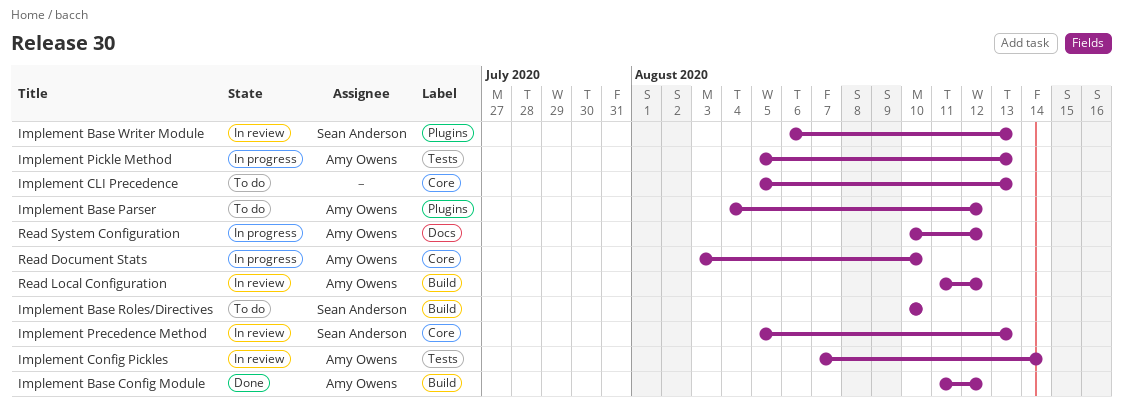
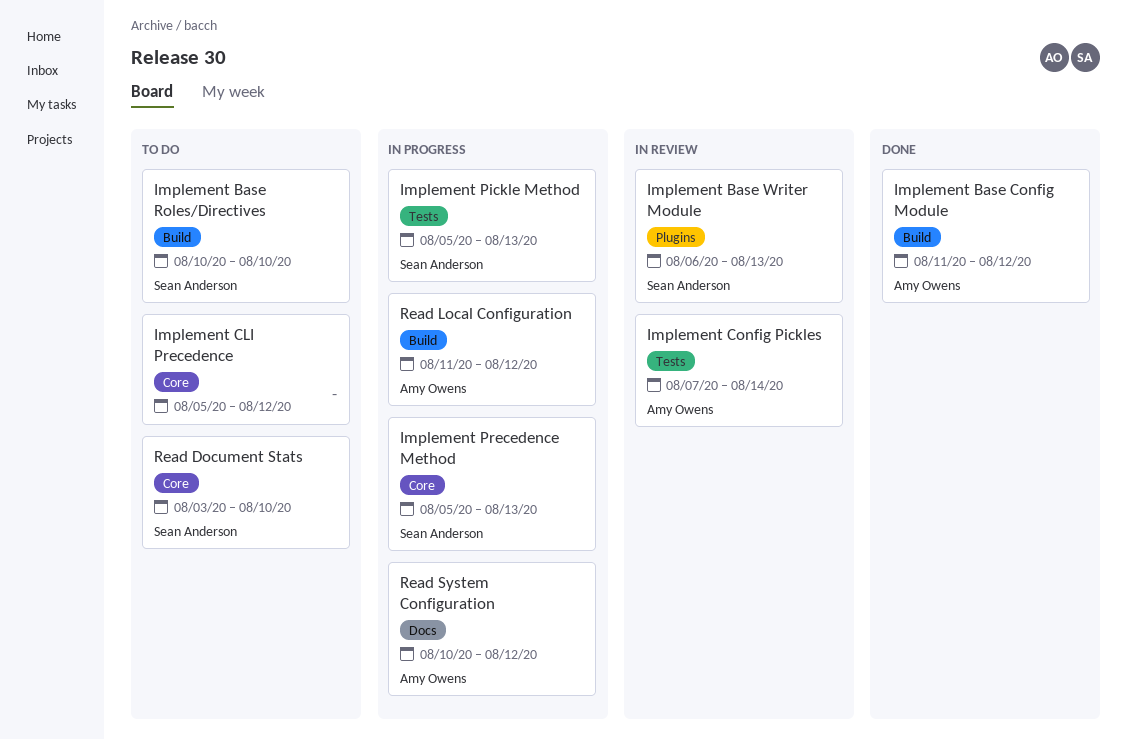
Implement Base Parser: present -> none
Implement CLI Precedence, due: Aug 13 -> Aug 12
Implement Pickle Method, owner: Amy Owens -> Sean Anderson
Implement Precedence Method, status: In review -> In progress
Read Document Stats, status: In progress -> To do
Read Document Stats, owner: Amy Owens -> Sean Anderson
Read Local Configuration, status: In review -> In progress

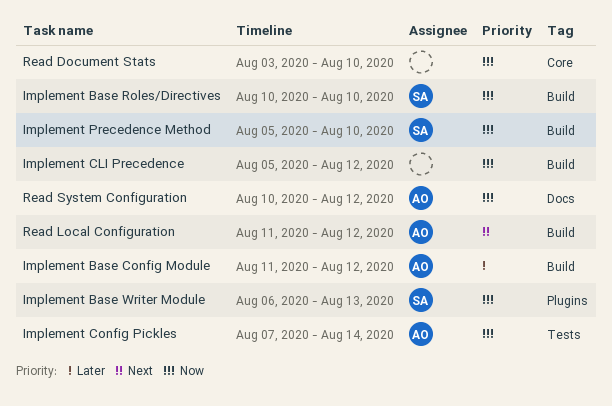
Implement CLI Precedence, label: Core -> Build
Implement Pickle Method: present -> none
Implement Precedence Method, label: Core -> Build
Implement Precedence Method, due: Aug 13 -> Aug 10
Read Document Stats, owner: Sean Anderson -> none

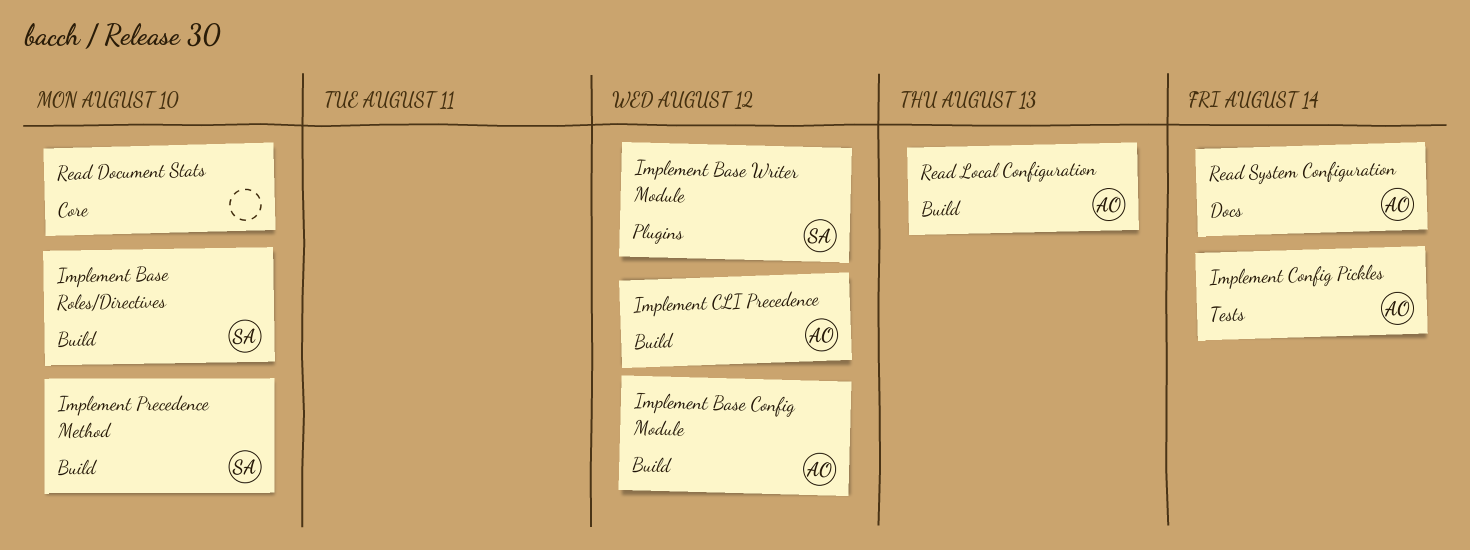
Implement Base Writer Module, due: Aug 13 -> Aug 12
Implement CLI Precedence, owner: none -> AO
Read Local Configuration, due: Aug 12 -> Aug 13
Read System Configuration, due: Aug 12 -> Aug 14

